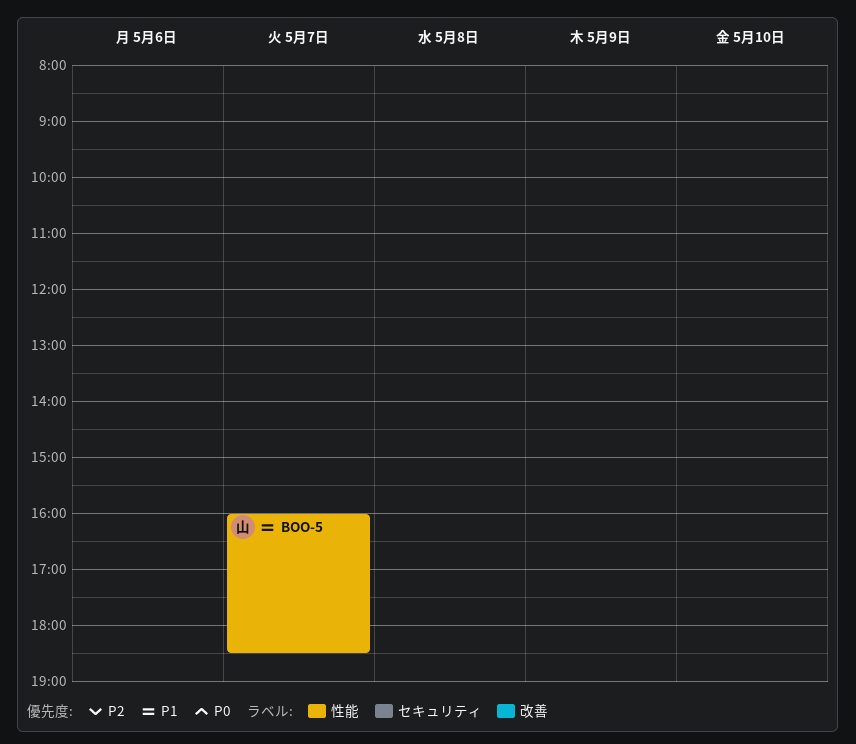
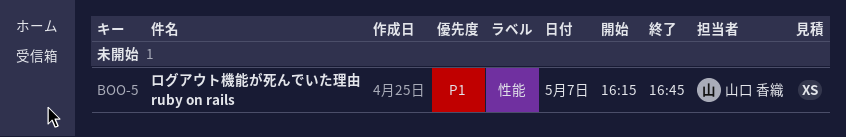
BOO-5, begins: 16:00 -> 16:15
BOO-5, ends: 18:30 -> 16:45

